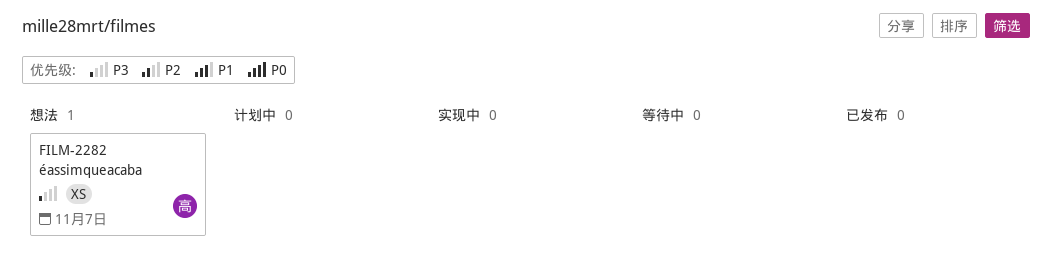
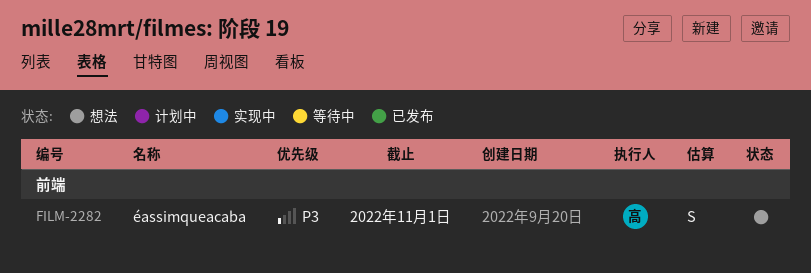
FILM-2282, estimate: XS -> S
FILM-2282, due: Nov 7 -> Nov 1

